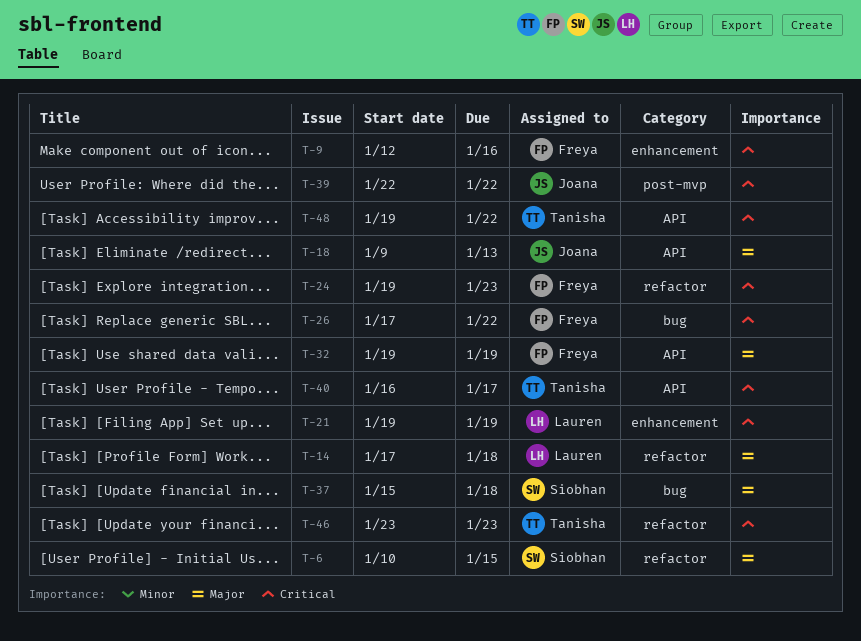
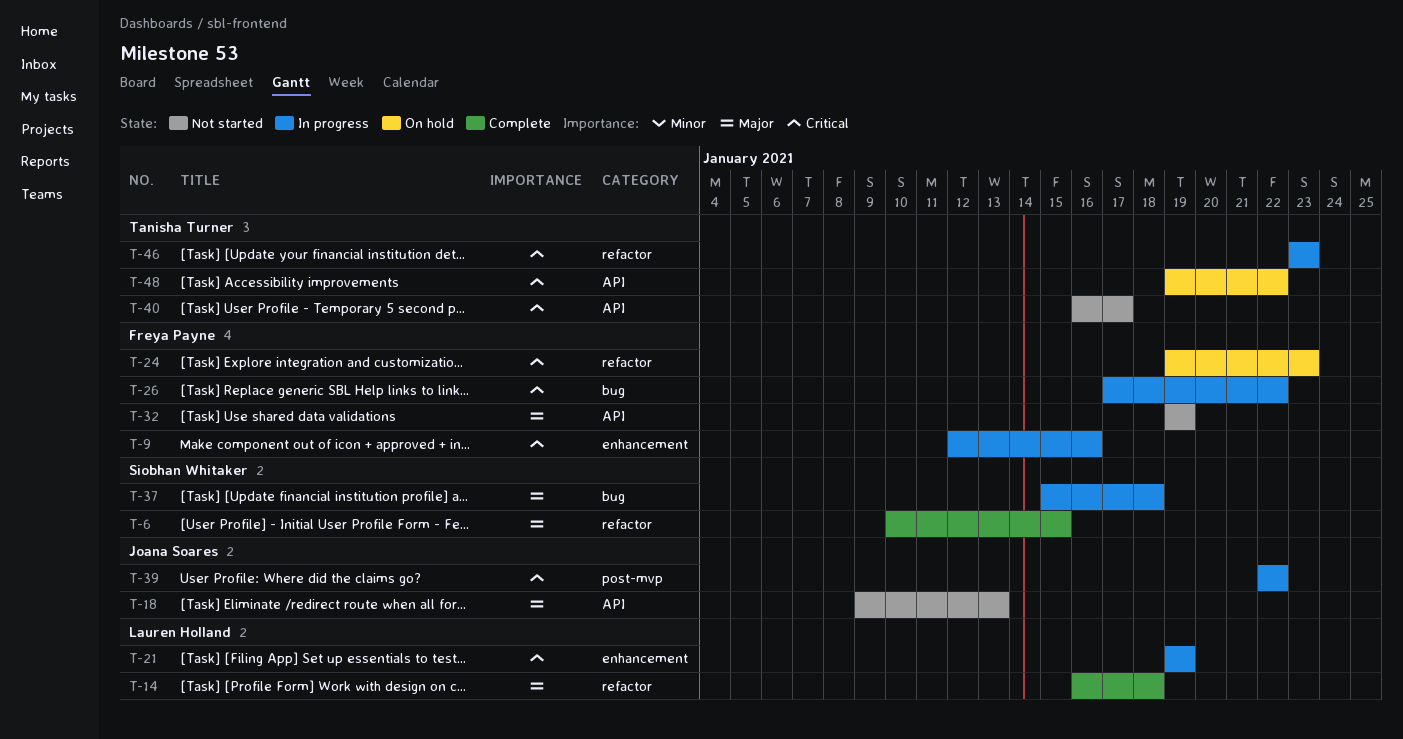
T-14, start: Jan 17 -> Jan 16

